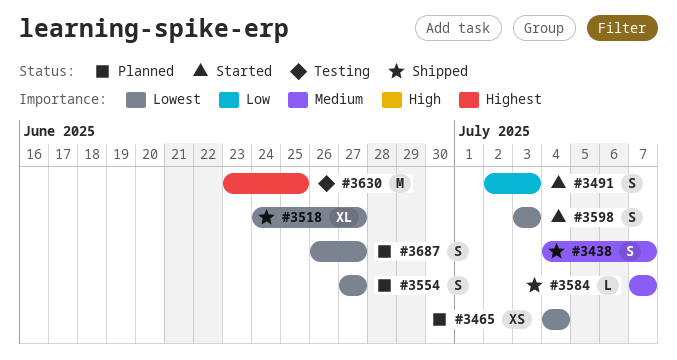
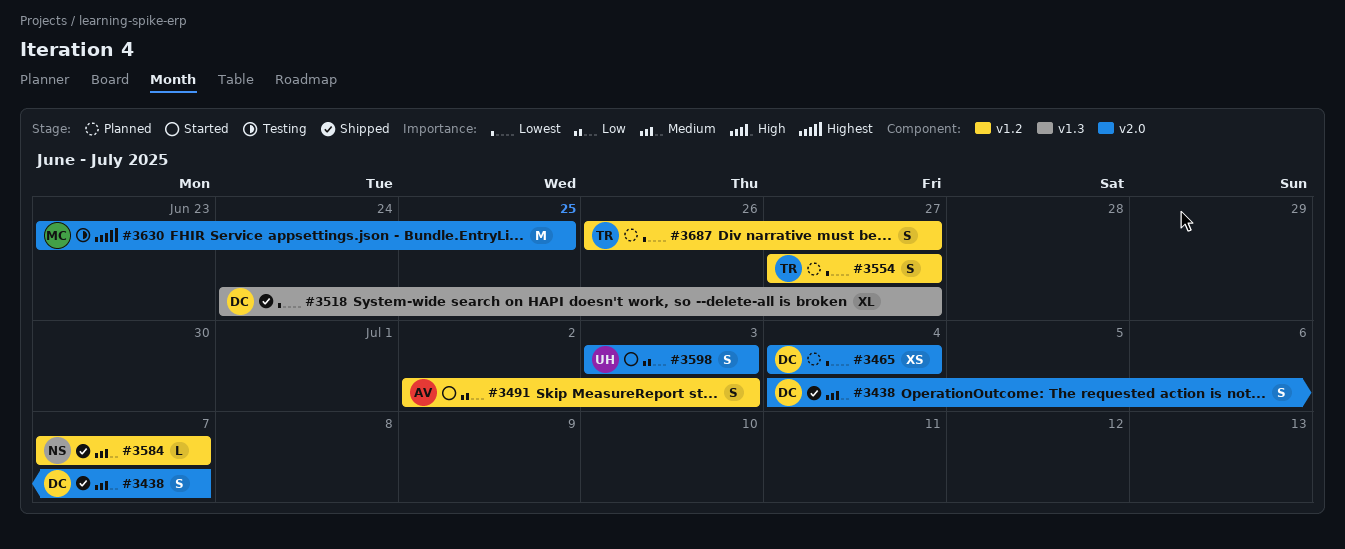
#3598, priority: Lowest -> Low

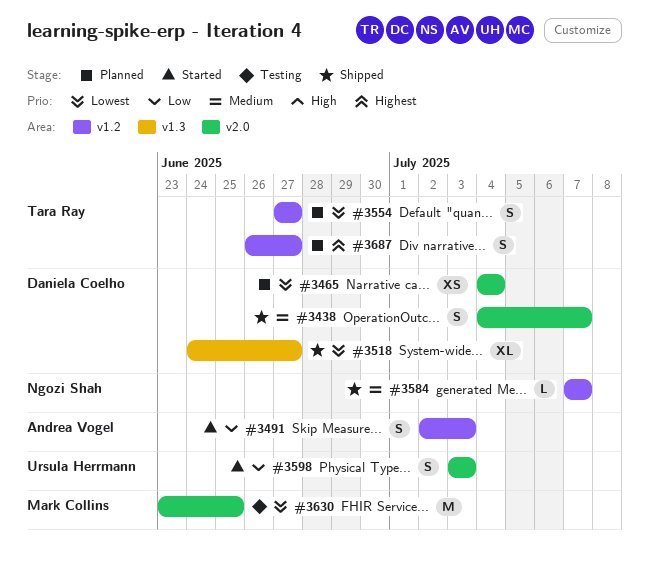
#3630, priority: Highest -> Lowest
#3687, priority: Lowest -> Highest

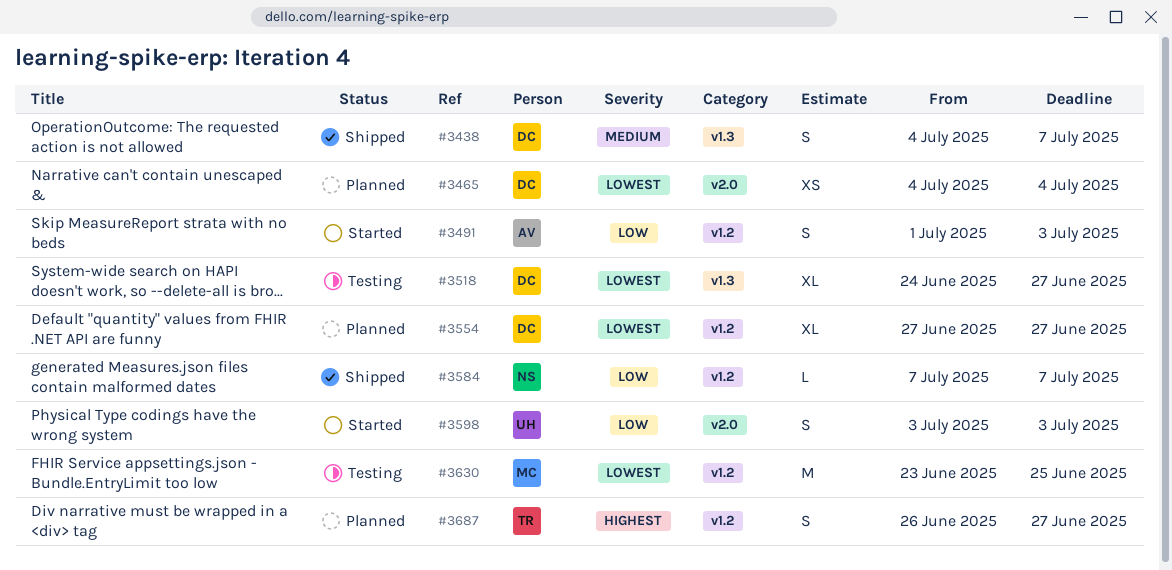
#3438, label: v2.0 -> v1.3
#3491, start: Jul 2 -> Jul 1
#3518, status: Shipped -> Testing
#3554, owner: Tara Ray -> Daniela Coelho
#3554, estimate: S -> XL
#3584, priority: Medium -> Low
#3630, label: v2.0 -> v1.2

